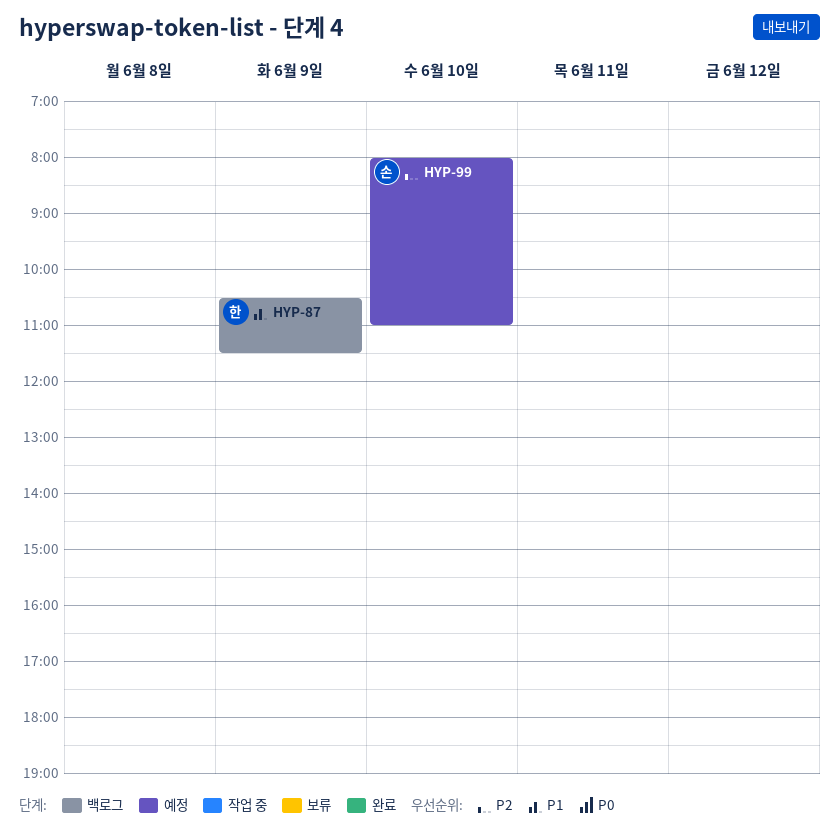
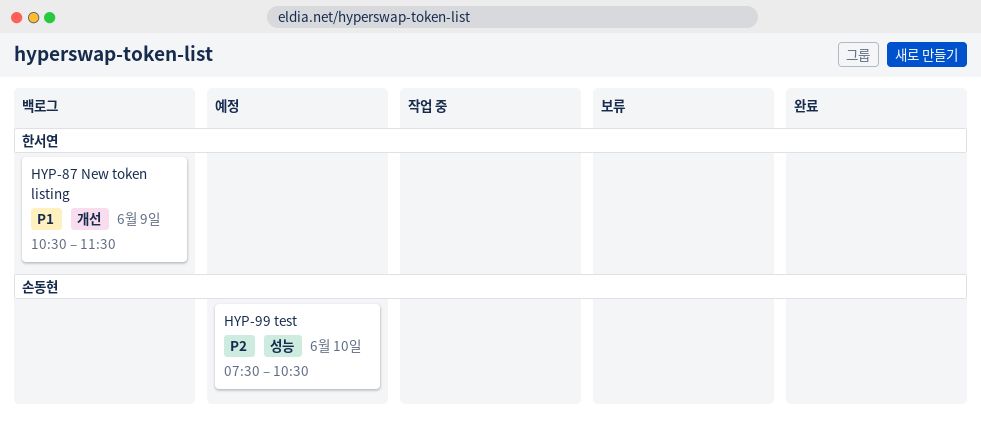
HYP-99, begins: 08:00 -> 07:30
HYP-99, ends: 11:00 -> 10:30

